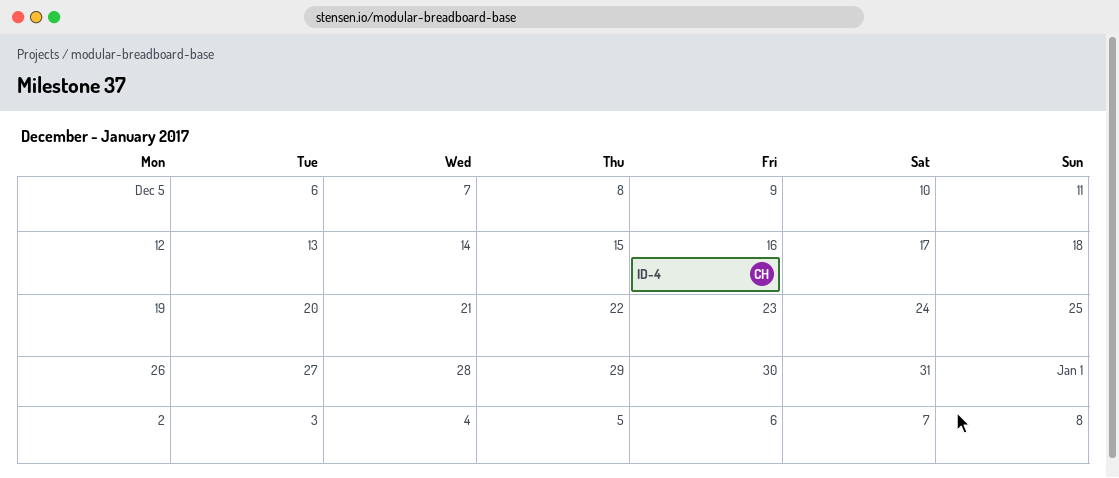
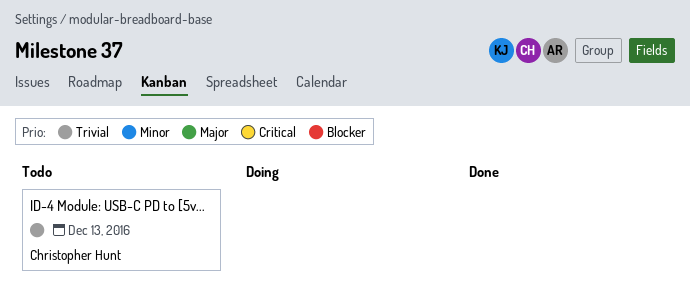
ID-4, due: Dec 16 -> Dec 13

